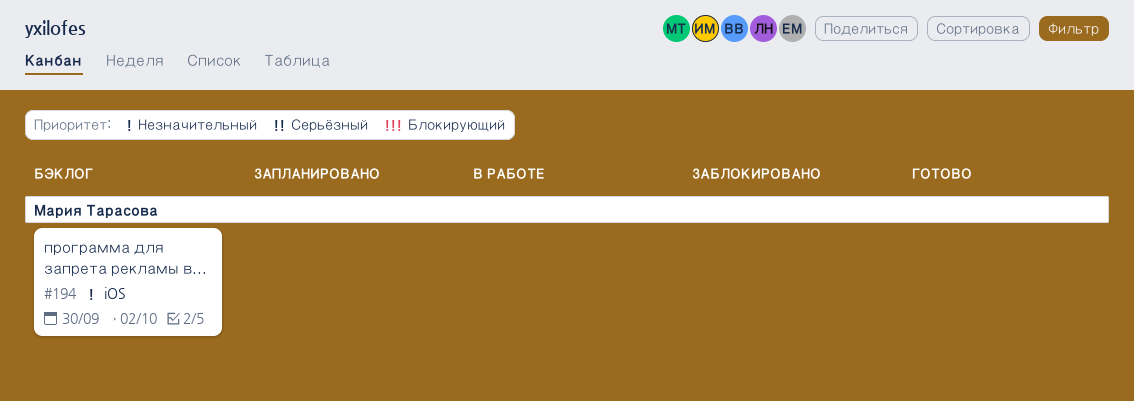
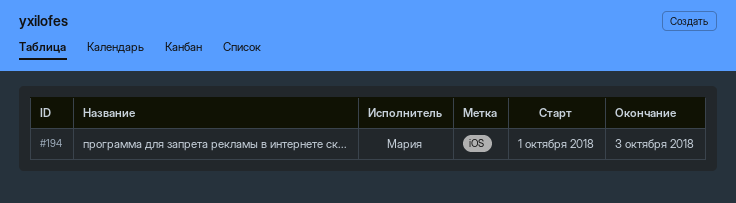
#194, start: Sep 30 -> Oct 1
#194, due: Oct 2 -> Oct 3

